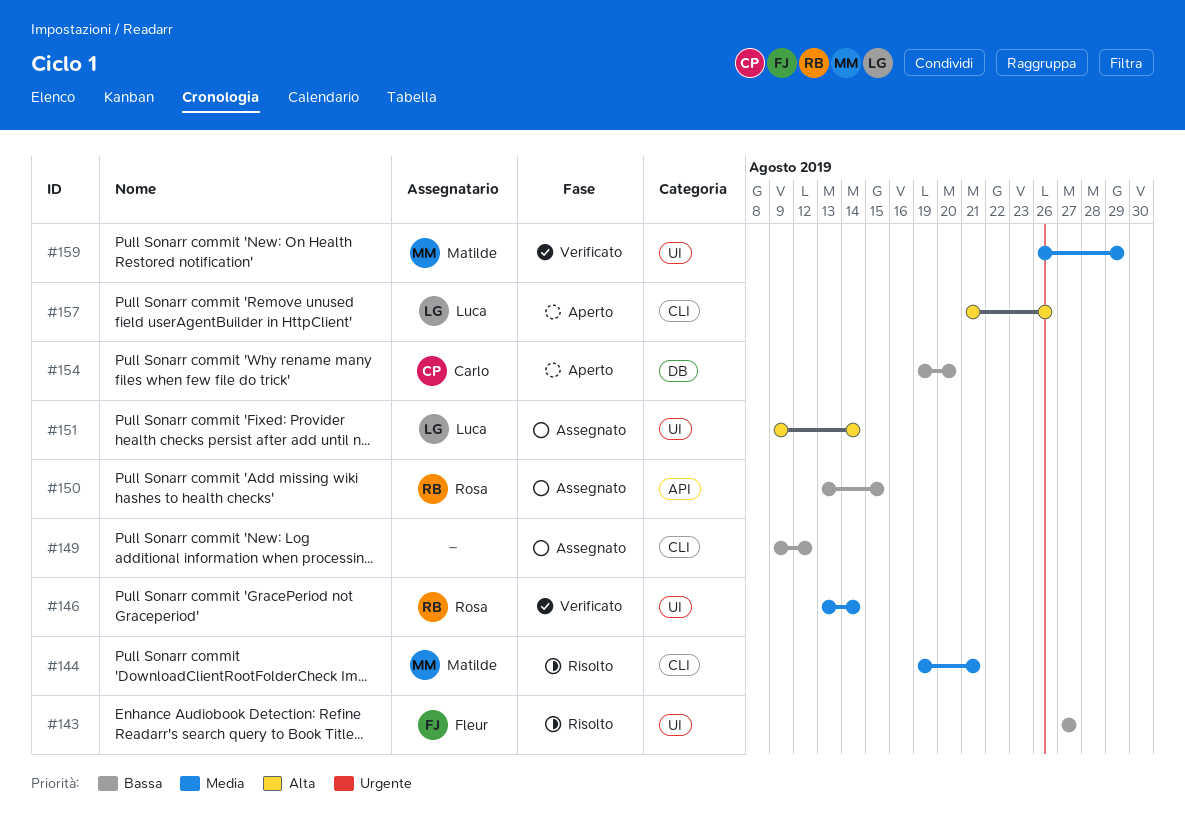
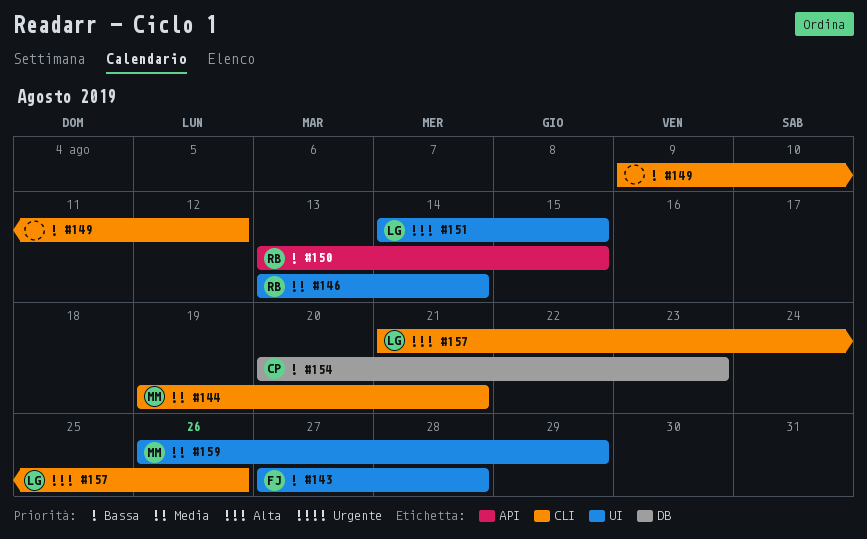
#143, due: Aug 27 -> Aug 28
#151, start: Aug 9 -> Aug 14
#151, due: Aug 14 -> Aug 15
#154, start: Aug 19 -> Aug 20
#154, due: Aug 20 -> Aug 23

